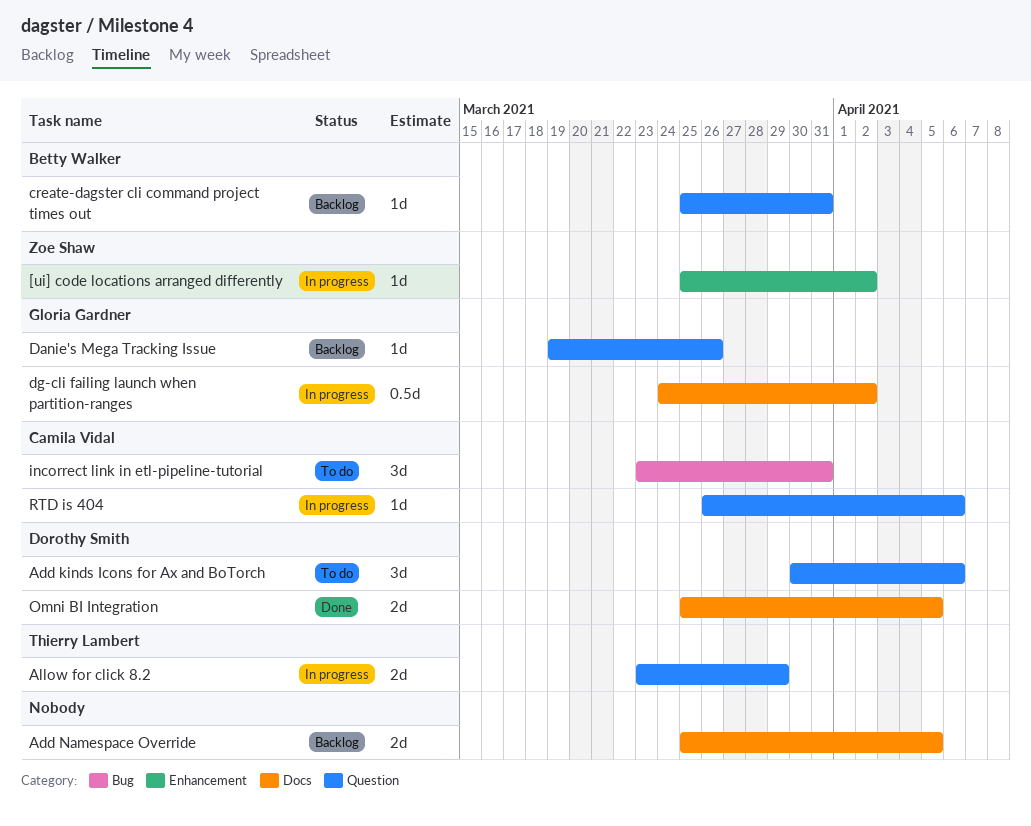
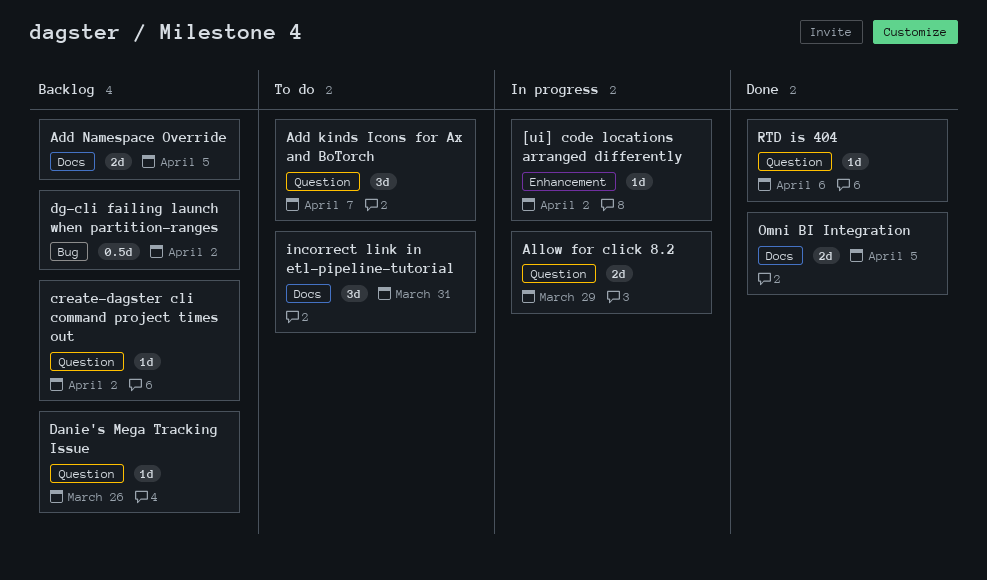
Add kinds Icons for Ax and BoTorch, due: Apr 6 -> Apr 7
create-dagster cli command project times out, due: Mar 31 -> Apr 2
dg-cli failing launch when partition-ranges, status: In progress -> Backlog
dg-cli failing launch when partition-ranges, label: Docs -> Bug
incorrect link in etl-pipeline-tutorial, label: Bug -> Docs
RTD is 404, status: In progress -> Done

